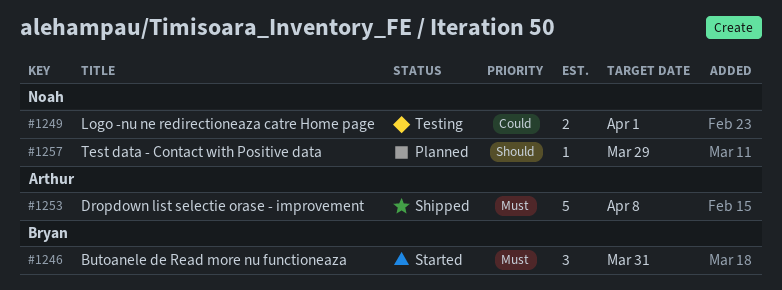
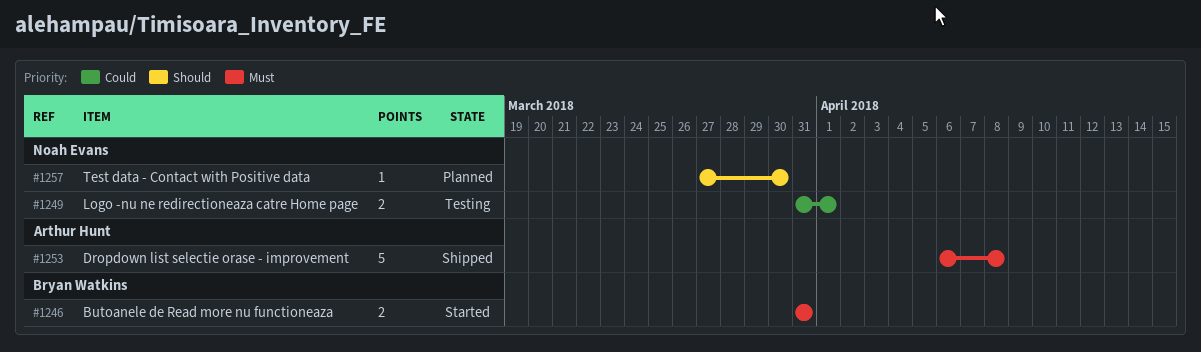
#1246, estimate: 3 -> 2
#1257, due: Mar 29 -> Mar 30

